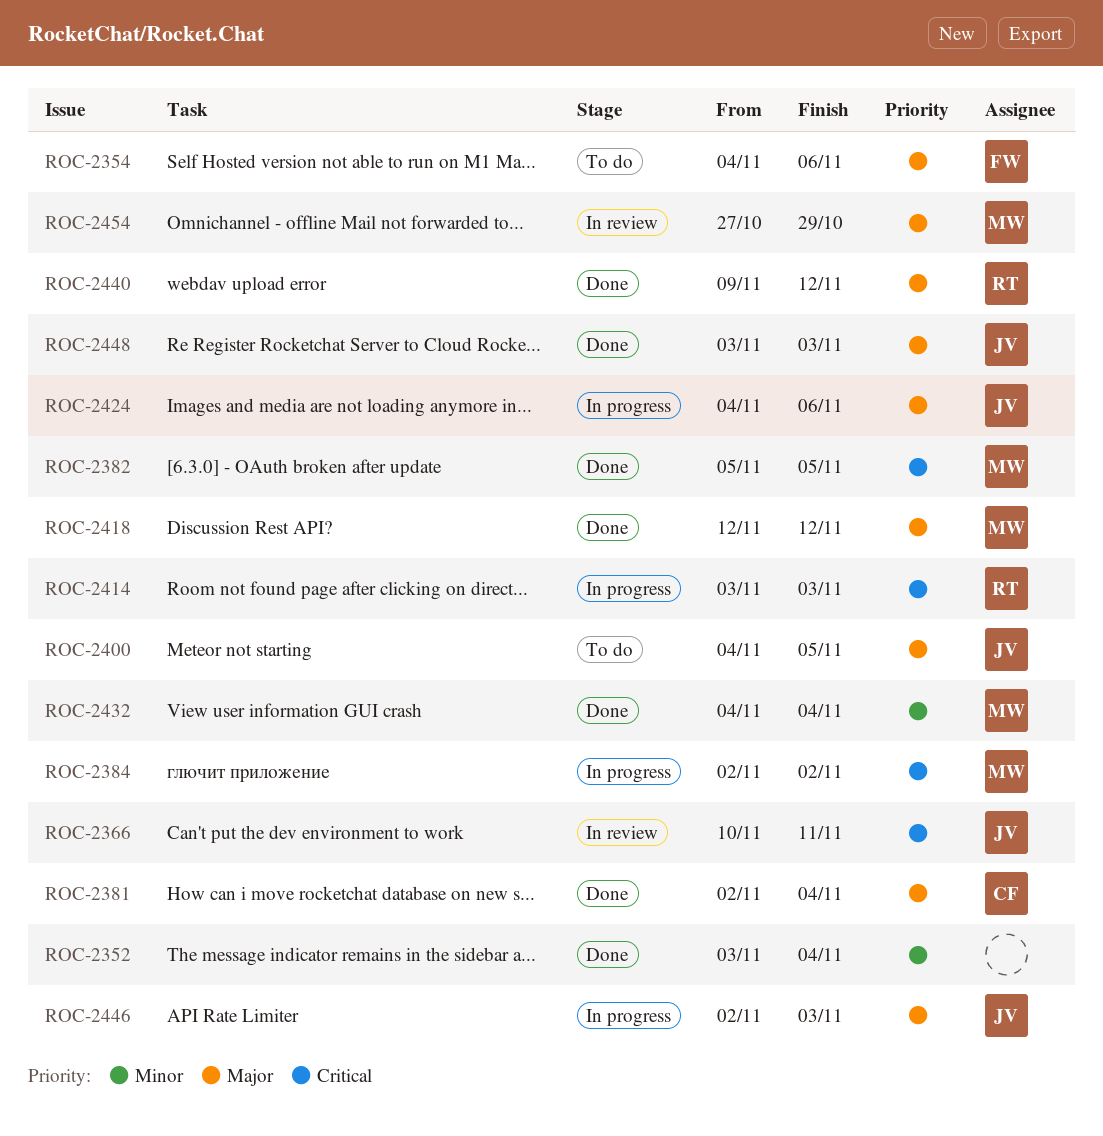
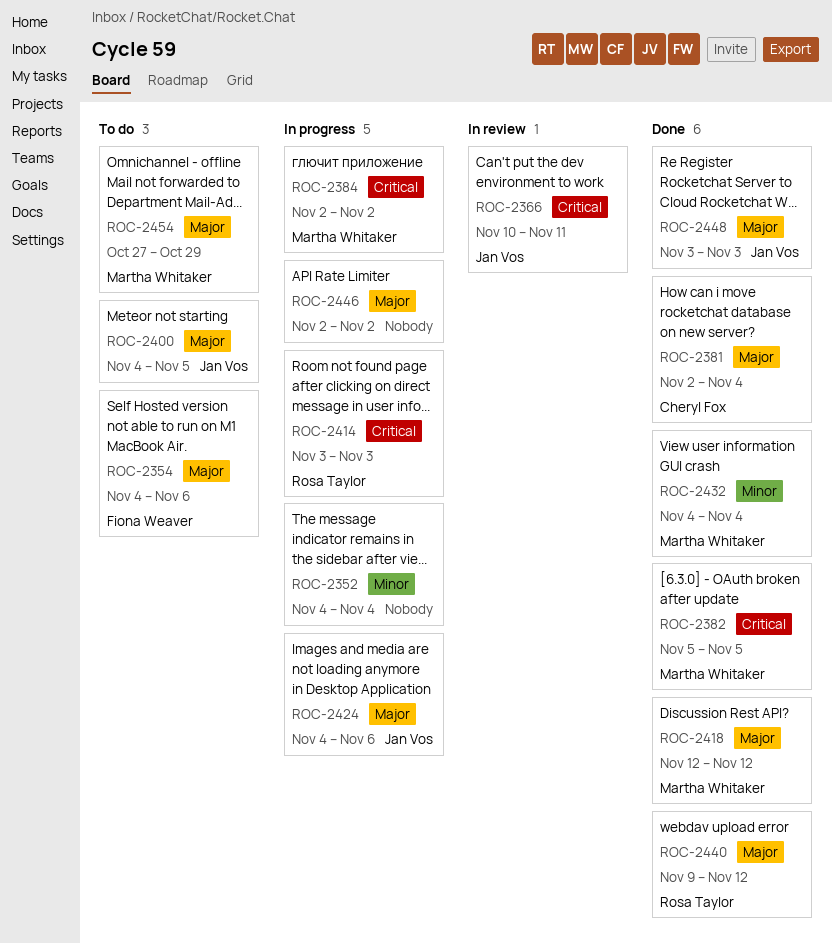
ROC-2352, status: Done -> In progress
ROC-2352, start: Nov 3 -> Nov 4
ROC-2446, owner: Jan Vos -> none
ROC-2446, due: Nov 3 -> Nov 2
ROC-2454, status: In review -> To do

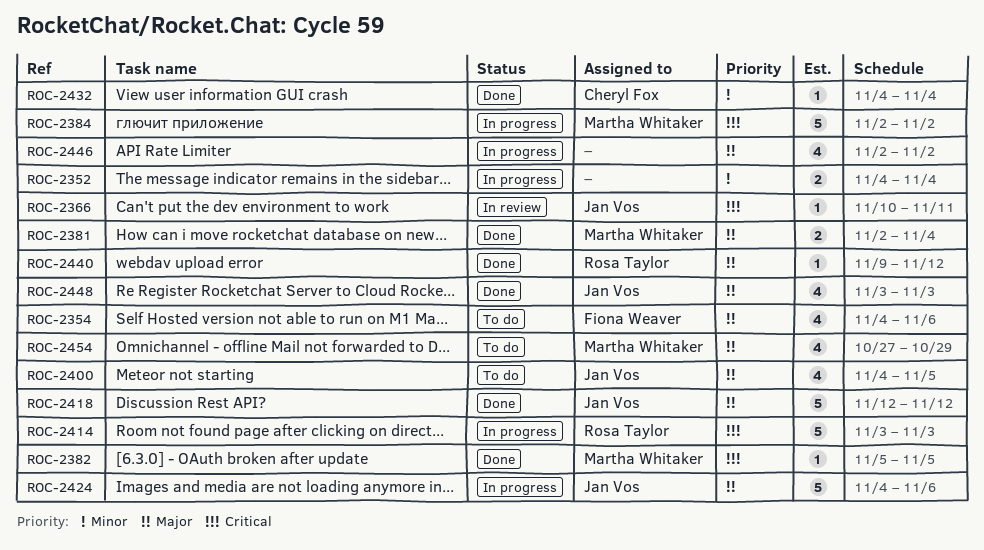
ROC-2381, owner: Cheryl Fox -> Martha Whitaker
ROC-2418, owner: Martha Whitaker -> Jan Vos
ROC-2432, owner: Martha Whitaker -> Cheryl Fox

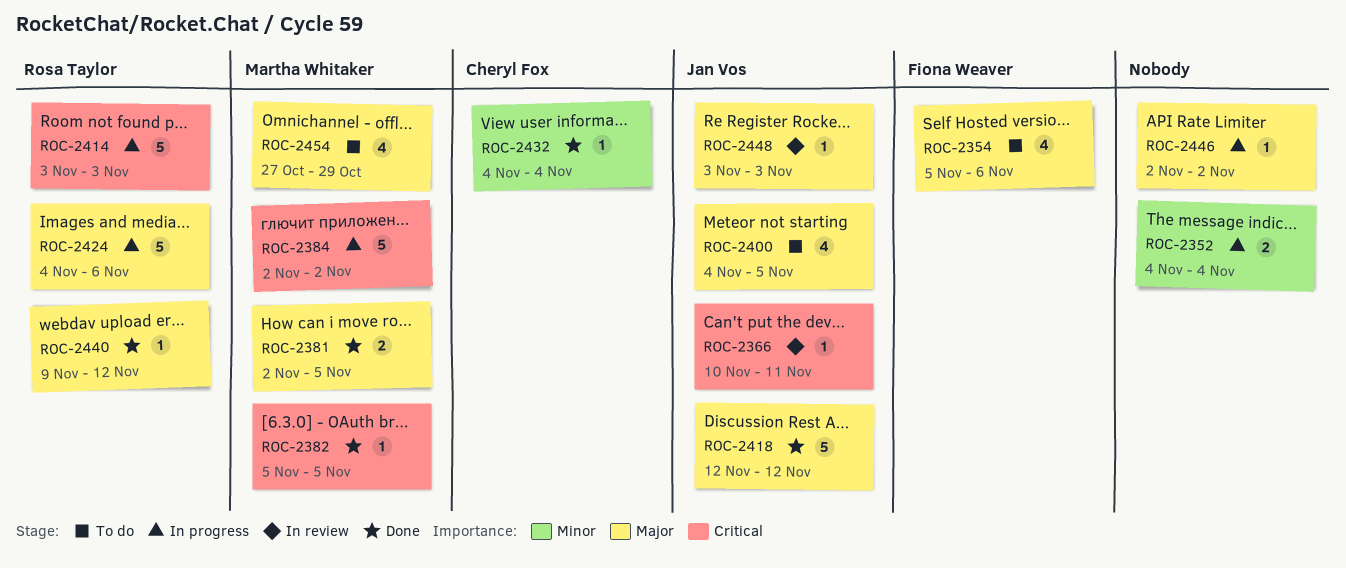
ROC-2354, start: Nov 4 -> Nov 5
ROC-2381, due: Nov 4 -> Nov 5
ROC-2424, owner: Jan Vos -> Rosa Taylor
ROC-2446, estimate: 4 -> 1
ROC-2448, status: Done -> In review
ROC-2448, estimate: 4 -> 1

